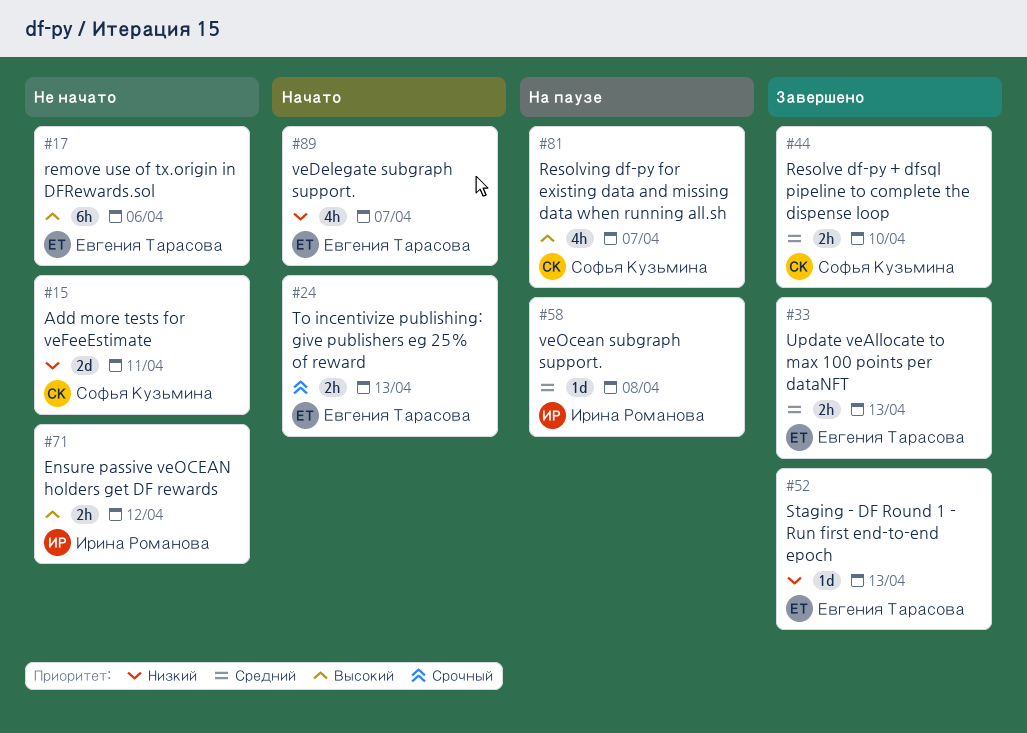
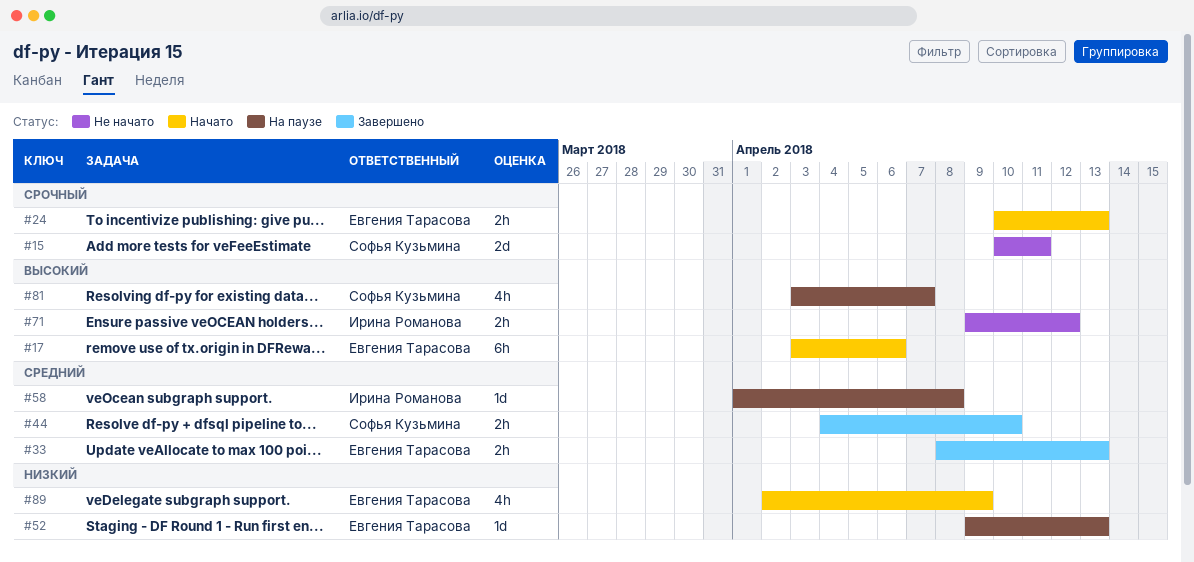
#15, priority: Низкий -> Срочный
#17, status: Не начато -> Начато
#52, status: Завершено -> На паузе
#89, due: Apr 7 -> Apr 9

